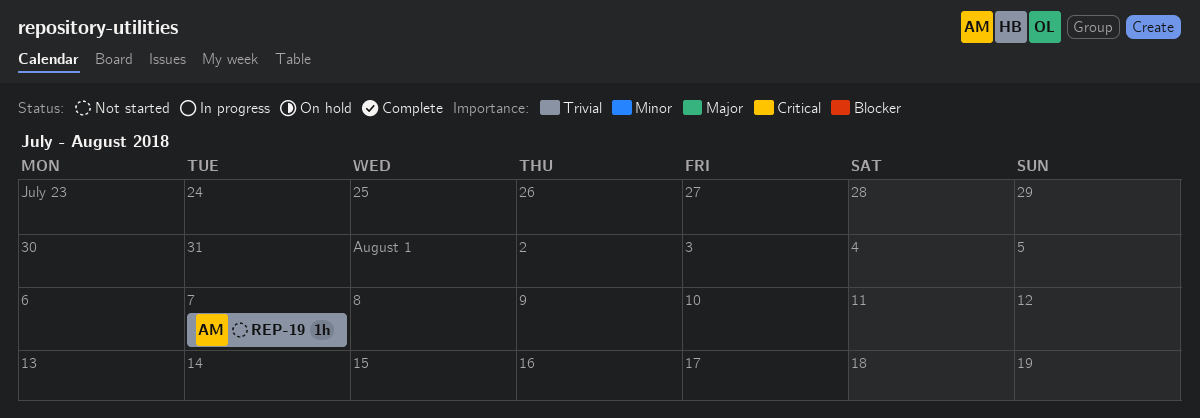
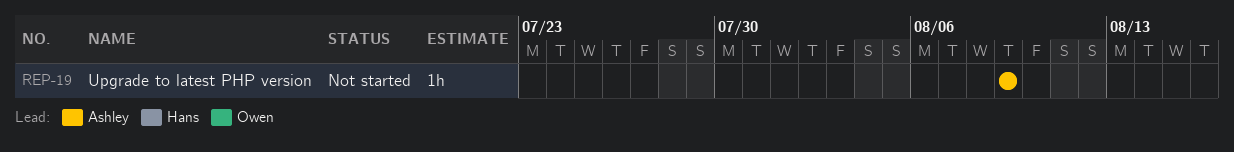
REP-19, start: Aug 7 -> Aug 9
REP-19, due: Aug 7 -> Aug 9

